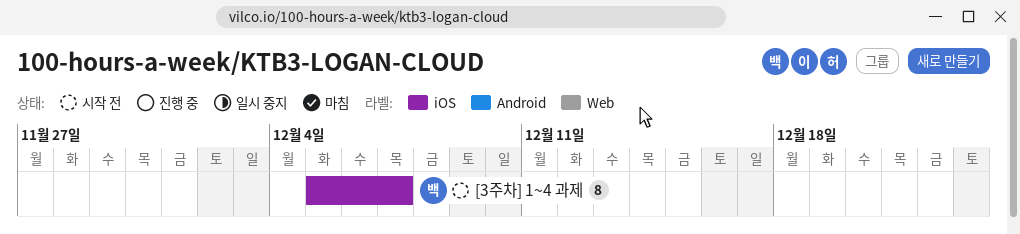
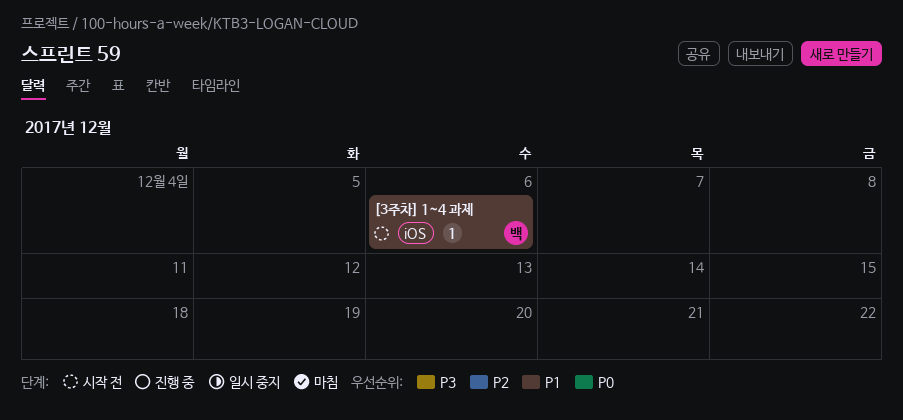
[3주차] 1~4 과제, estimate: 8 -> 1
[3주차] 1~4 과제, due: Dec 7 -> Dec 6

